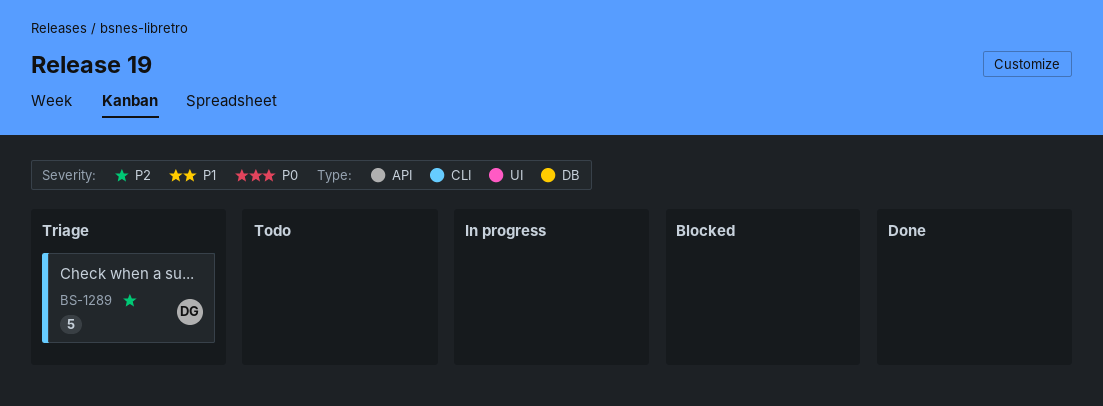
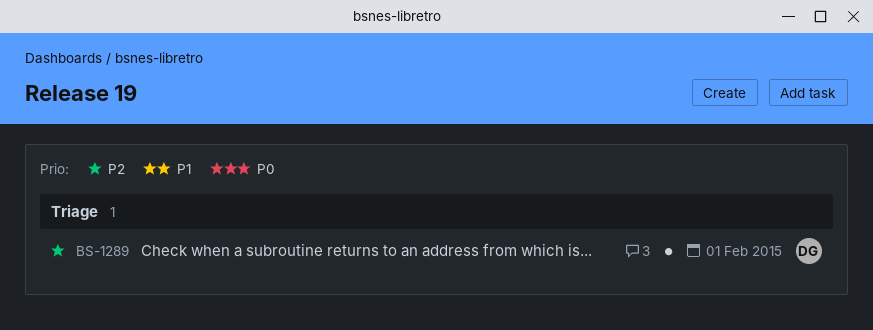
BS-1289, estimate: 5 -> 1

